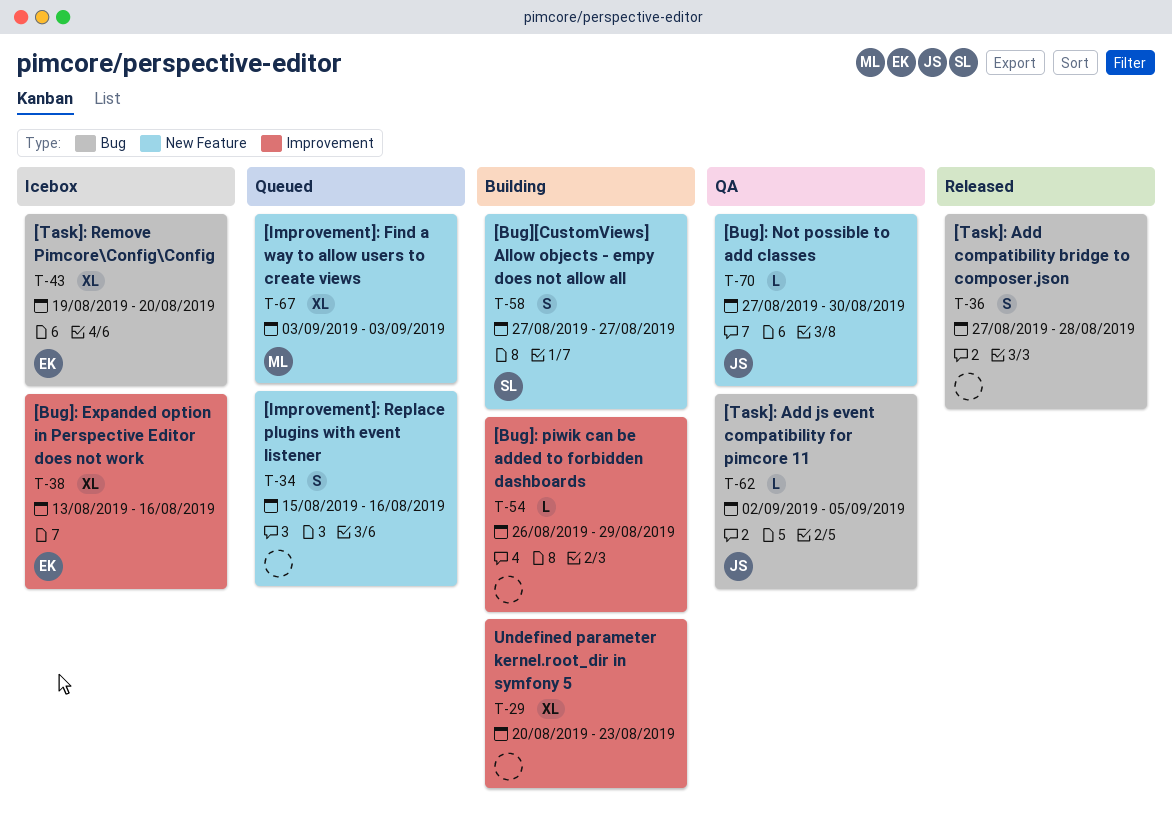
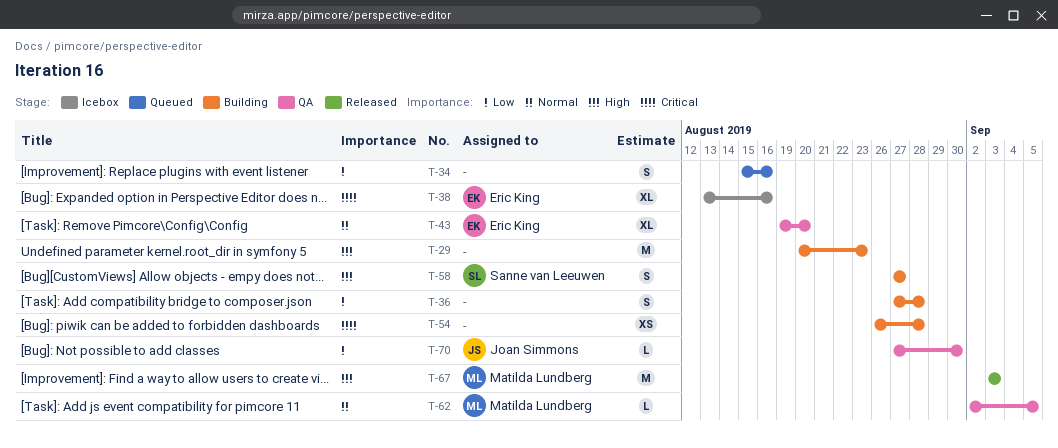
T-29, estimate: XL -> M
T-36, status: Released -> Building
T-43, status: Icebox -> QA
T-54, estimate: L -> XS
T-54, due: Aug 29 -> Aug 28
T-62, owner: Joan Simmons -> Matilda Lundberg
T-67, status: Queued -> Released
T-67, estimate: XL -> M

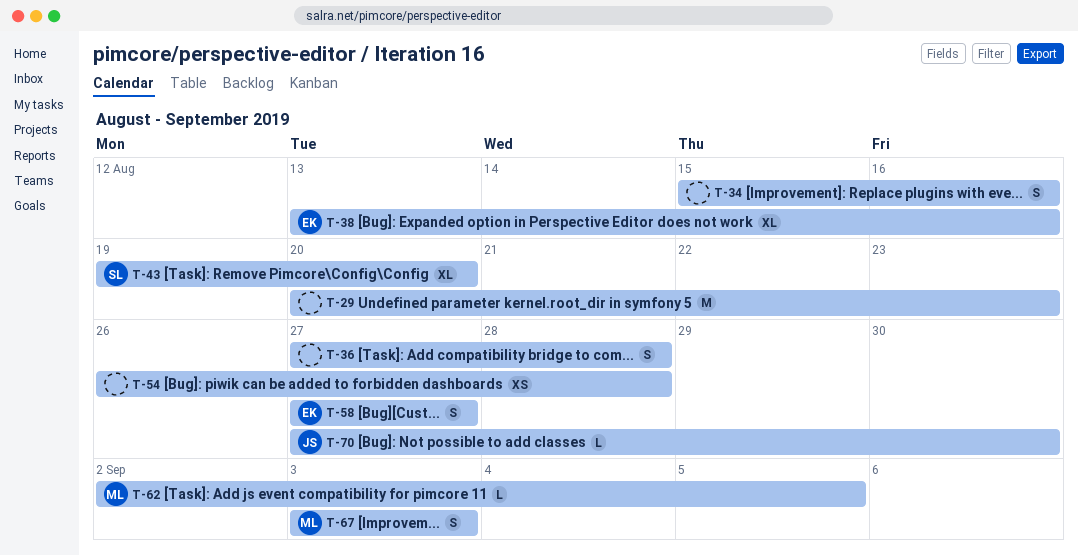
T-43, owner: Eric King -> Sanne van Leeuwen
T-58, owner: Sanne van Leeuwen -> Eric King
T-67, estimate: M -> S

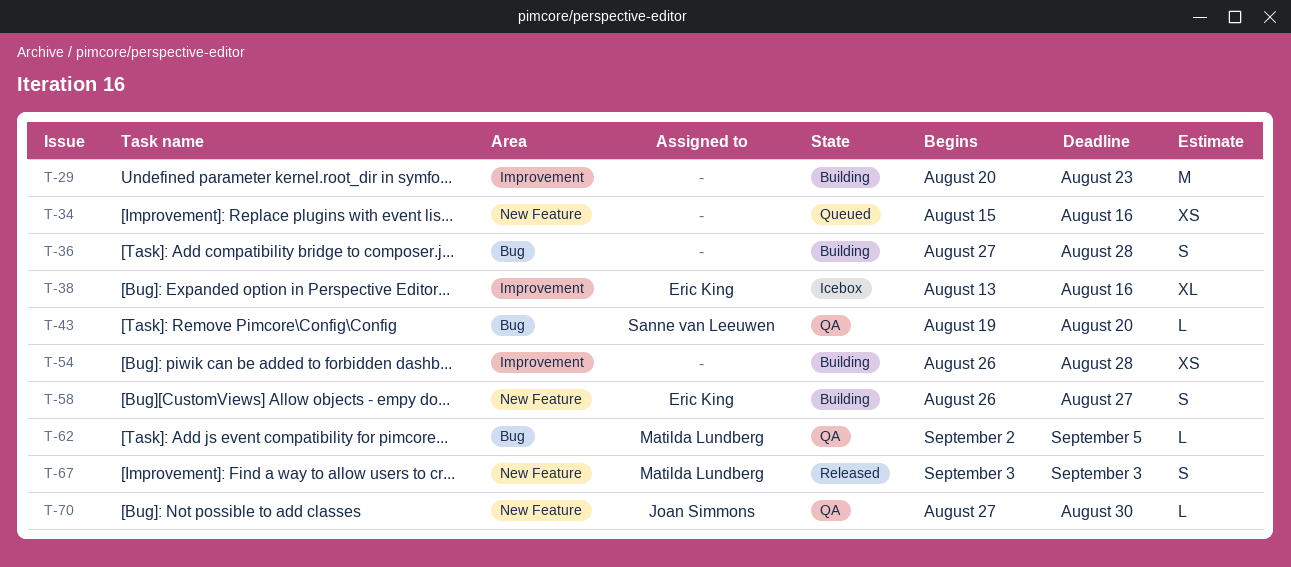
T-34, estimate: S -> XS
T-43, estimate: XL -> L
T-58, start: Aug 27 -> Aug 26

